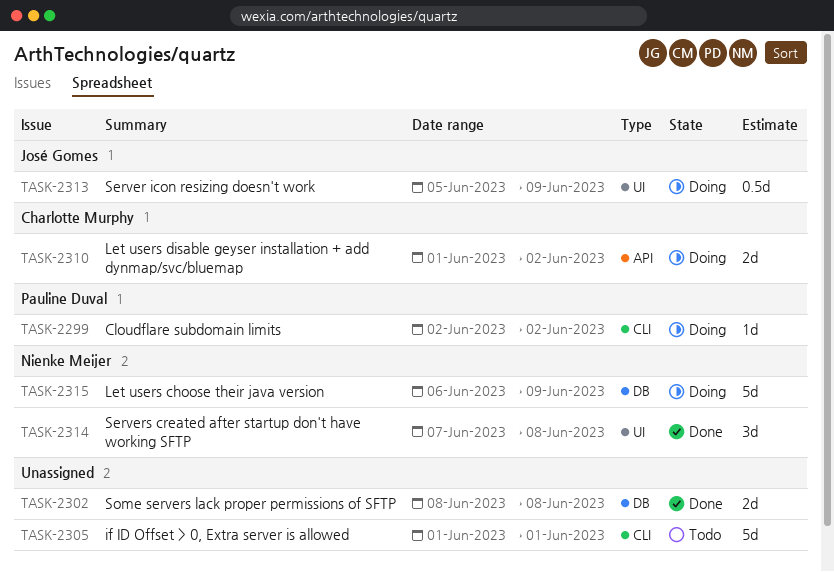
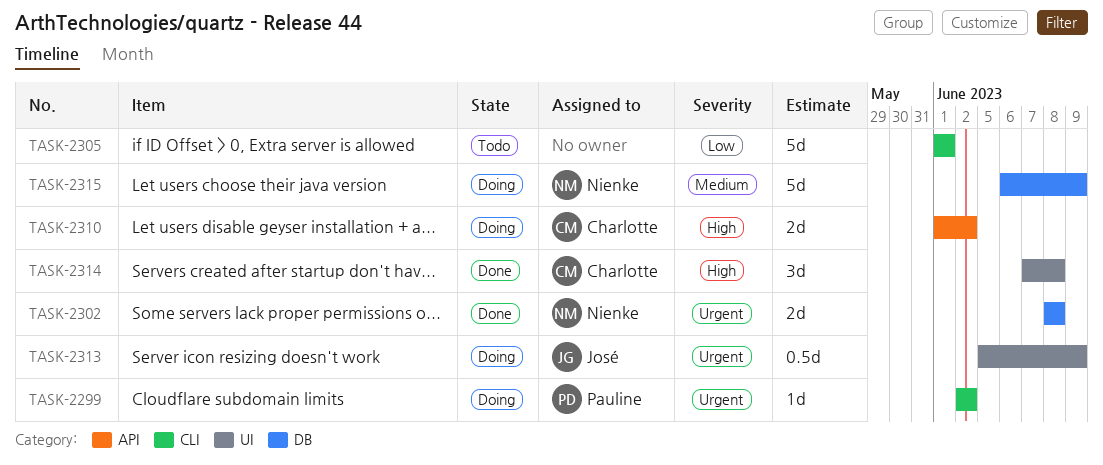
TASK-2302, owner: none -> Nienke Meijer
TASK-2314, owner: Nienke Meijer -> Charlotte Murphy

